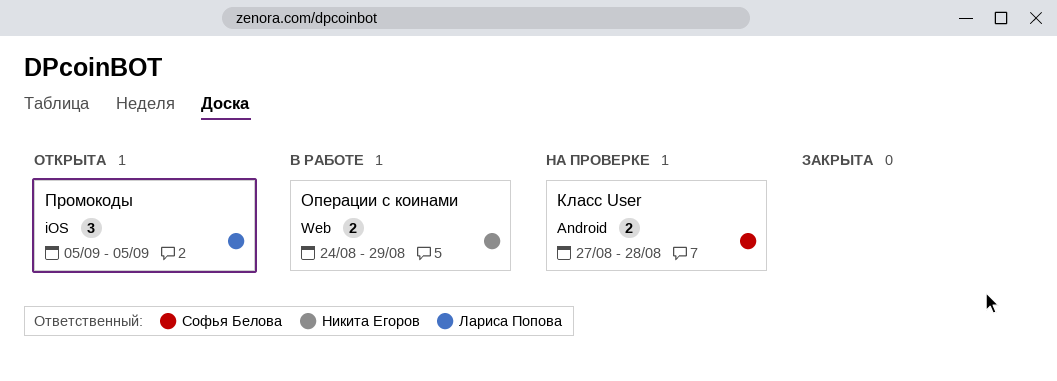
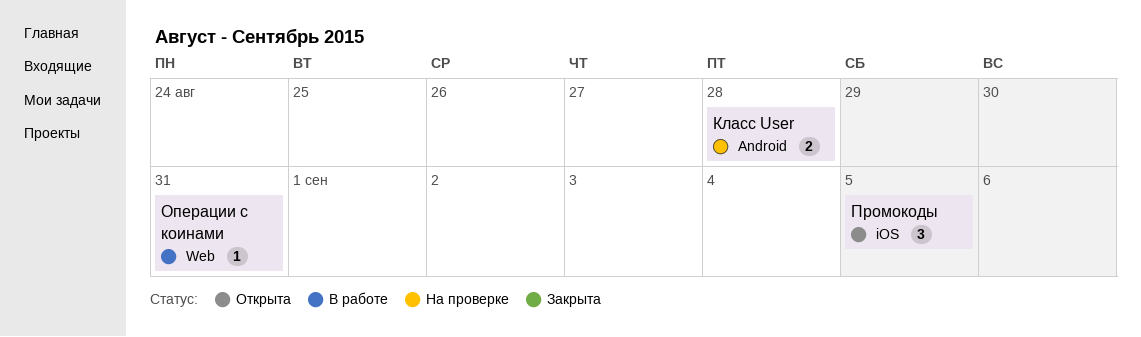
Операции с коинами, estimate: 2 -> 1
Операции с коинами, due: Aug 29 -> Aug 31

